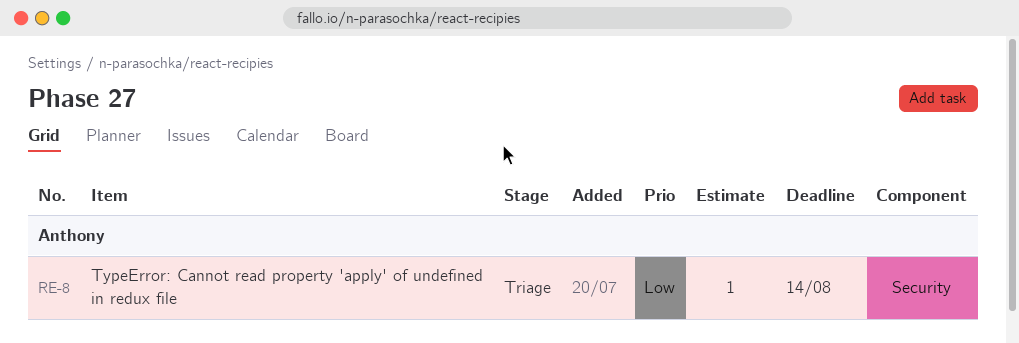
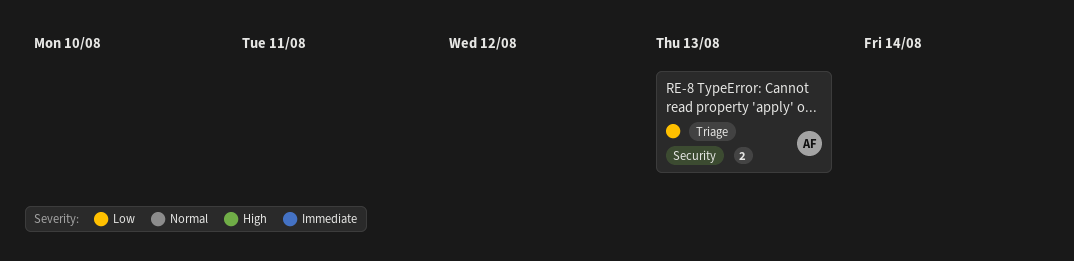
RE-8, estimate: 1 -> 2
RE-8, due: Aug 14 -> Aug 13

